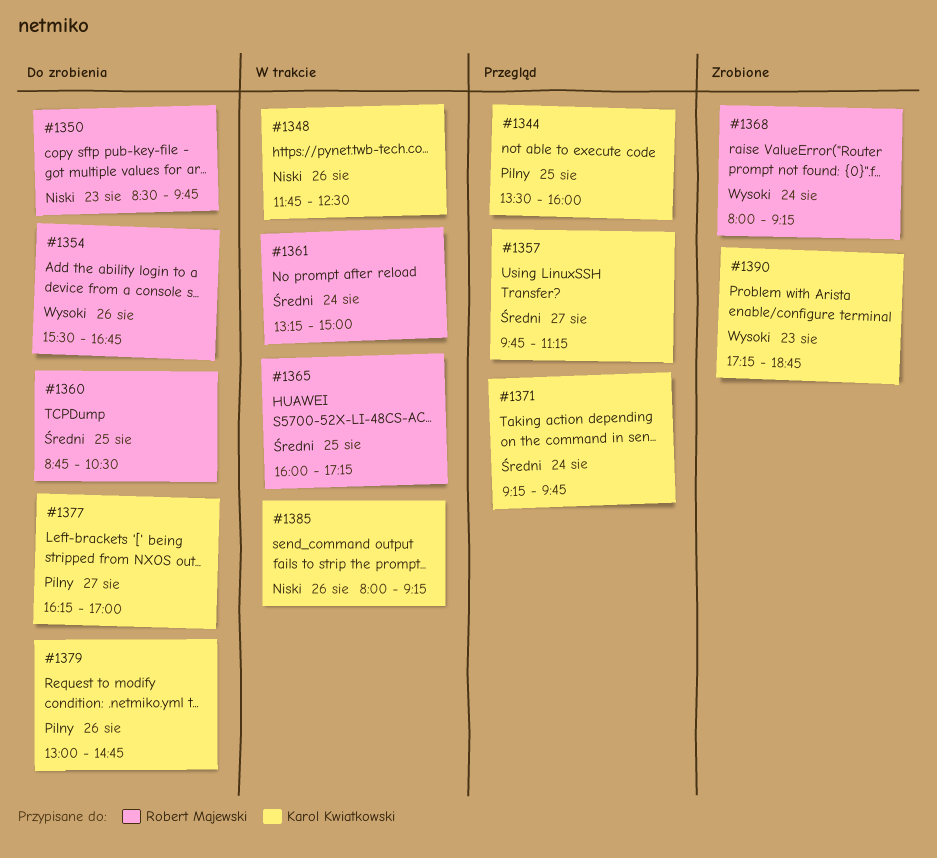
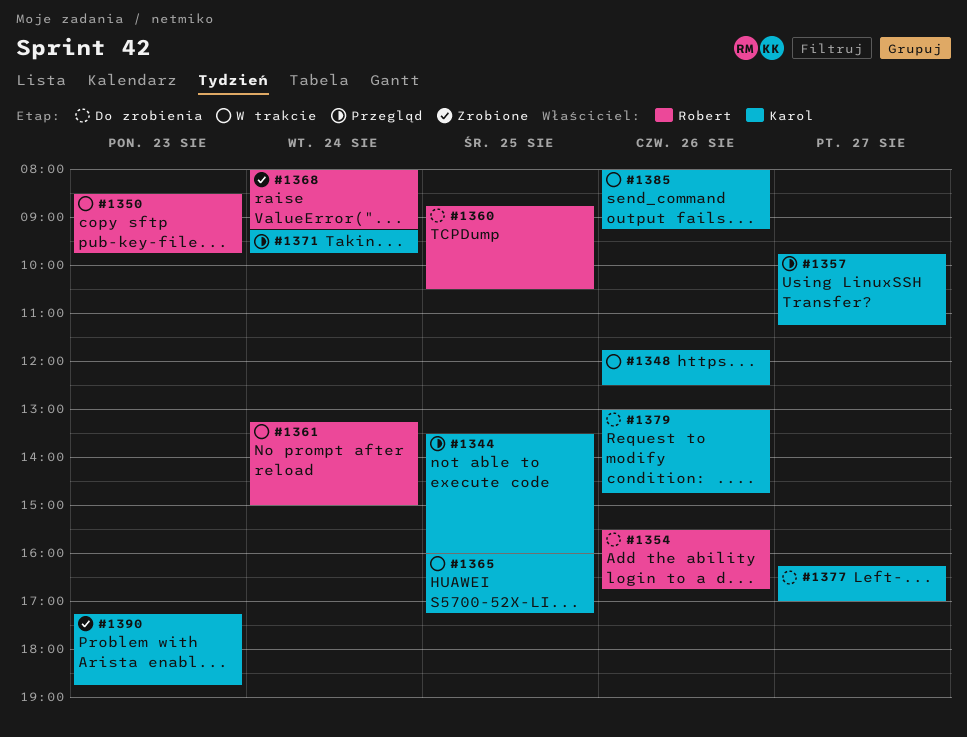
#1350, status: Do zrobienia -> W trakcie
#1365, owner: Robert Majewski -> Karol Kwiatkowski

